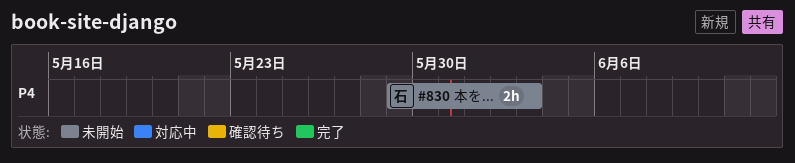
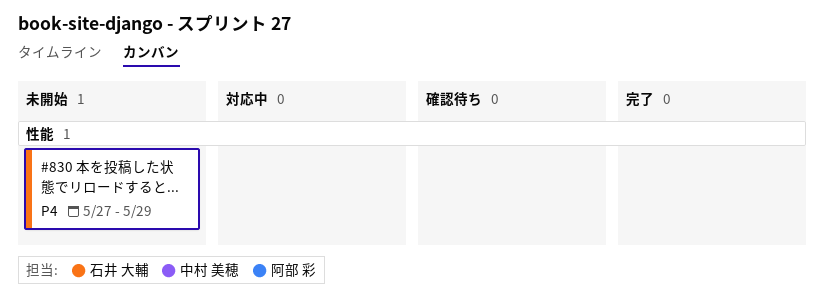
#830, start: May 29 -> May 27
#830, due: Jun 3 -> May 29

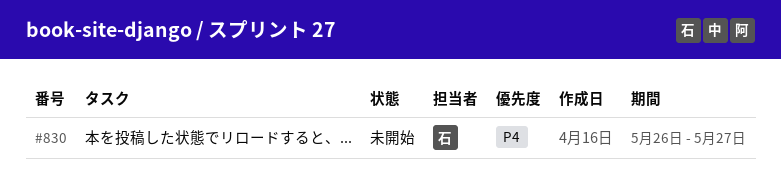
#830, start: May 27 -> May 26
#830, due: May 29 -> May 27

